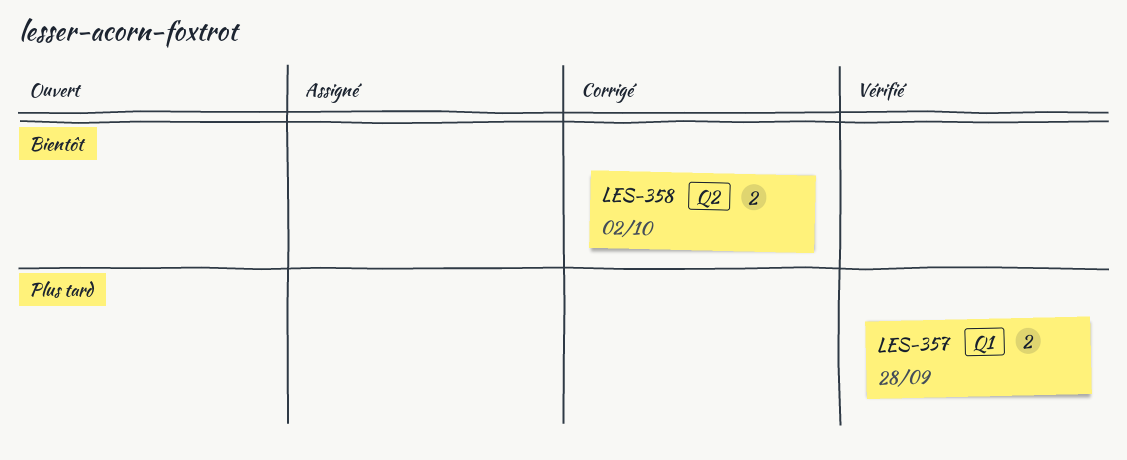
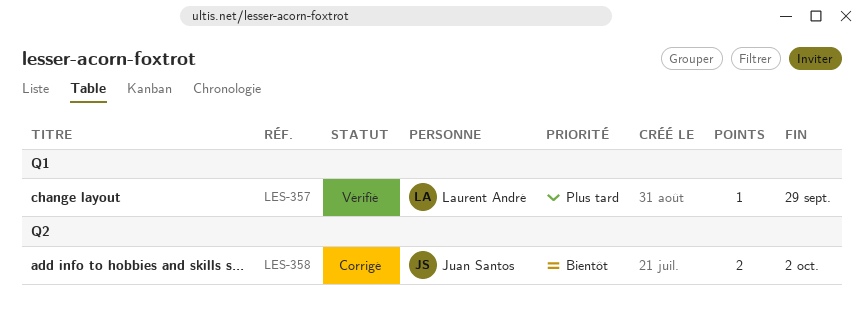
LES-357, estimate: 2 -> 1
LES-357, due: Sep 28 -> Sep 29

